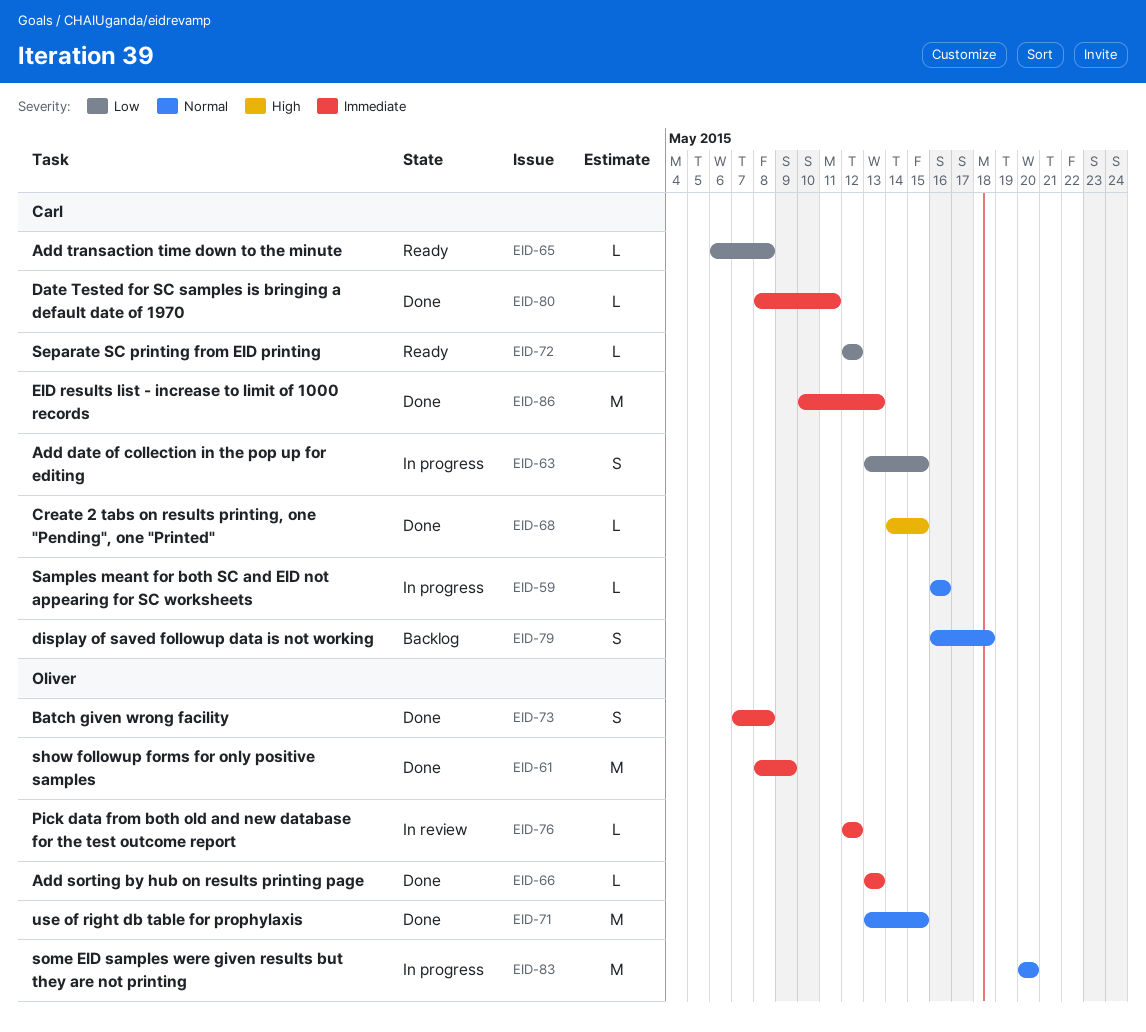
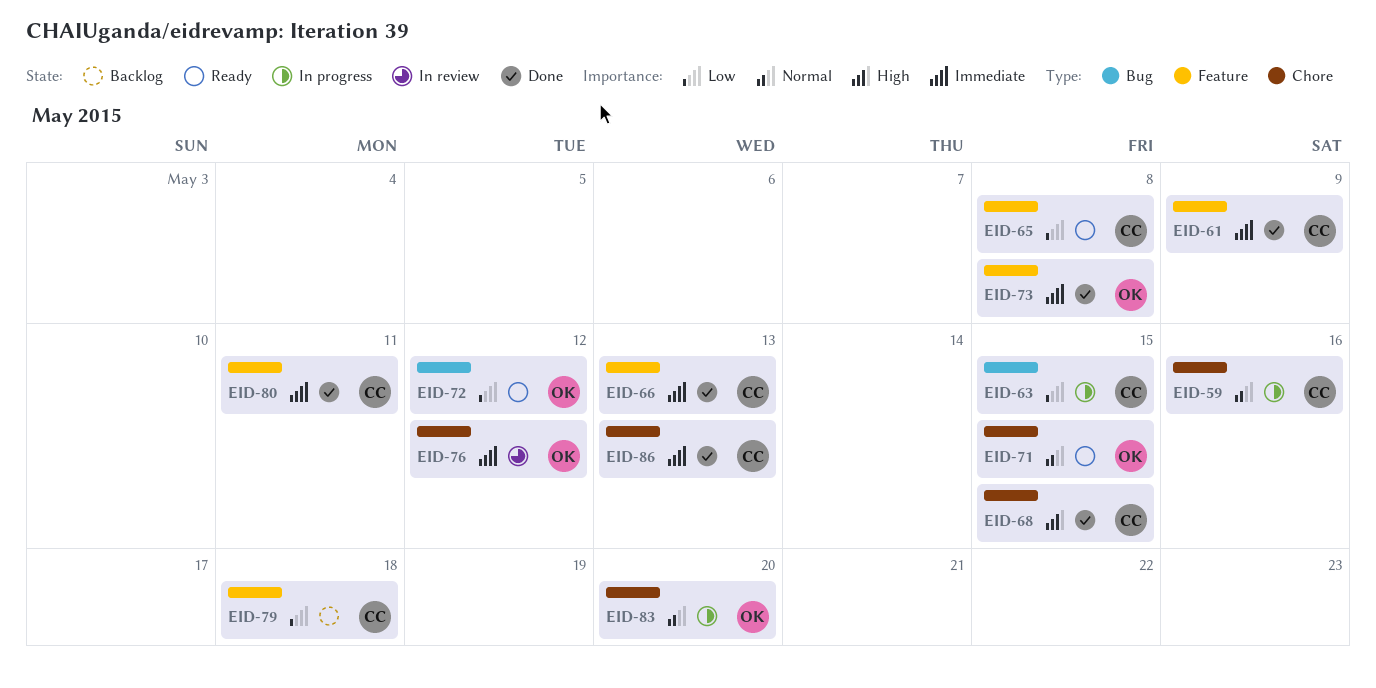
EID-61, owner: Oliver -> Carl
EID-66, owner: Oliver -> Carl
EID-71, status: Done -> Ready
EID-72, owner: Carl -> Oliver
EID-79, priority: Normal -> Low

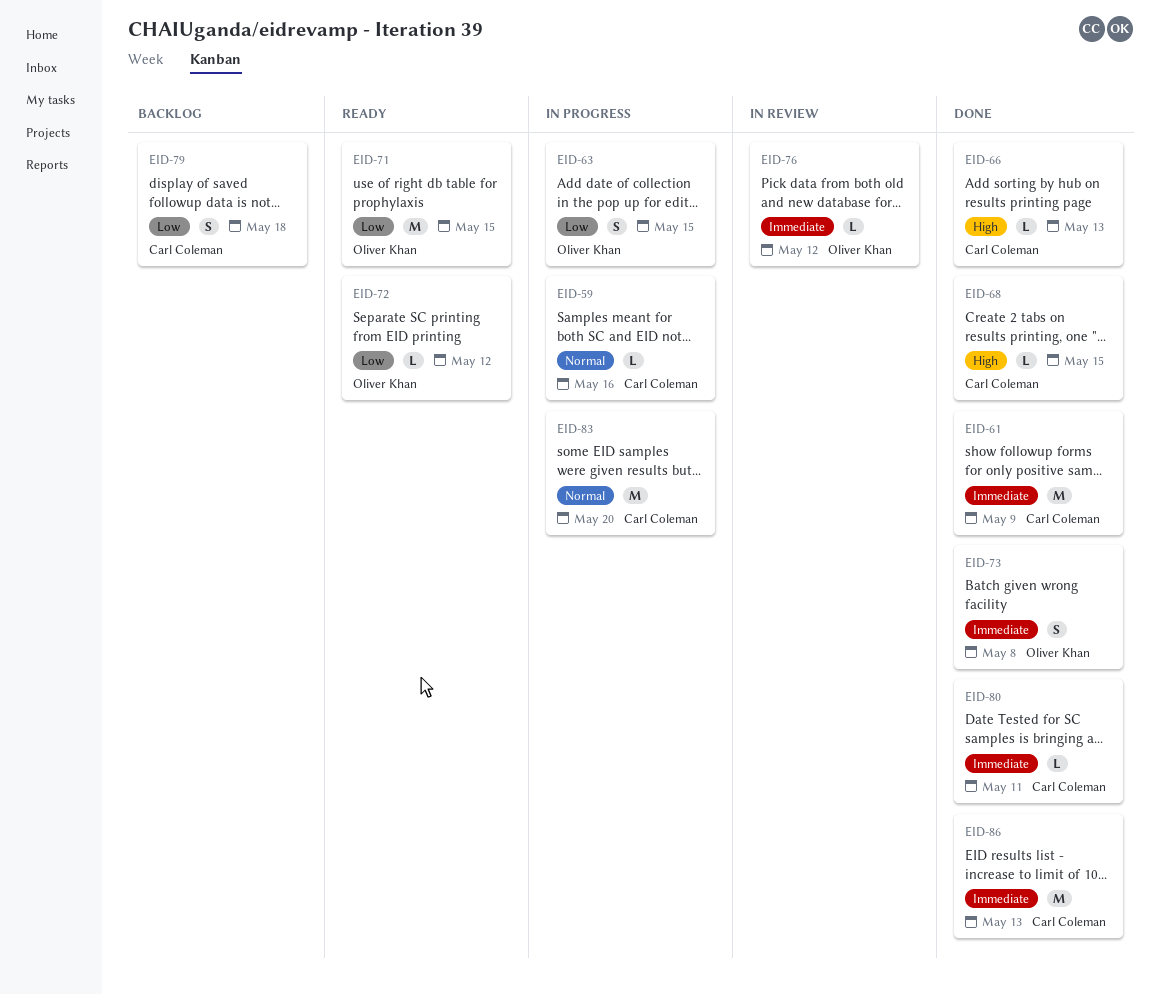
EID-63, owner: Carl Coleman -> Oliver Khan
EID-65: present -> none
EID-66, priority: Immediate -> High
EID-71, priority: Normal -> Low
EID-83, owner: Oliver Khan -> Carl Coleman

